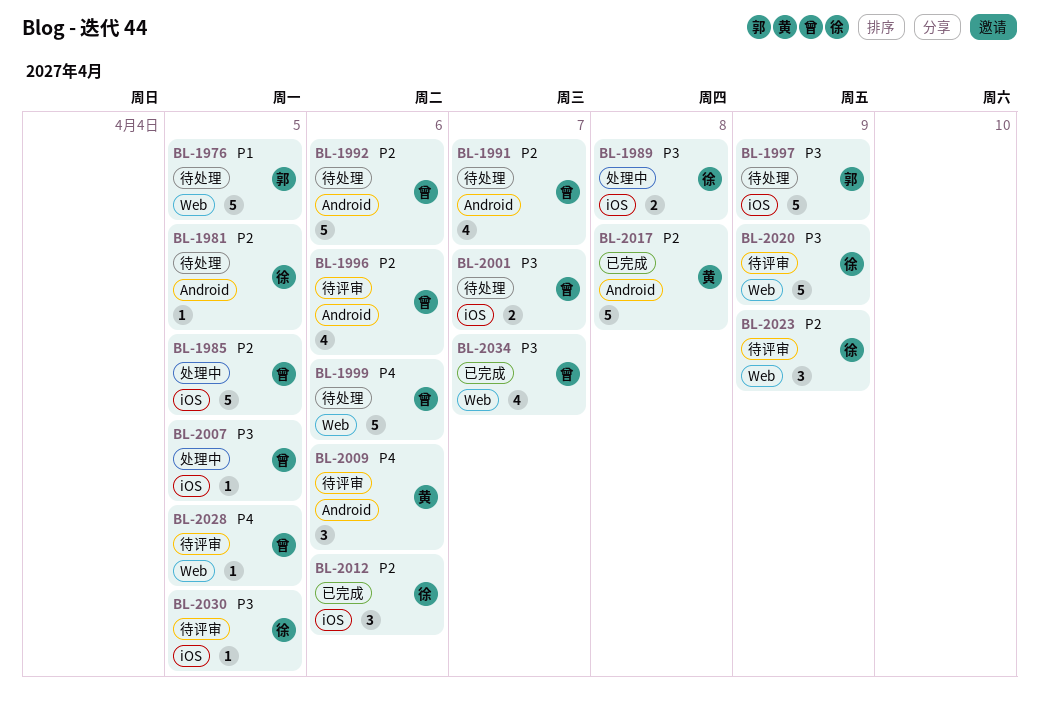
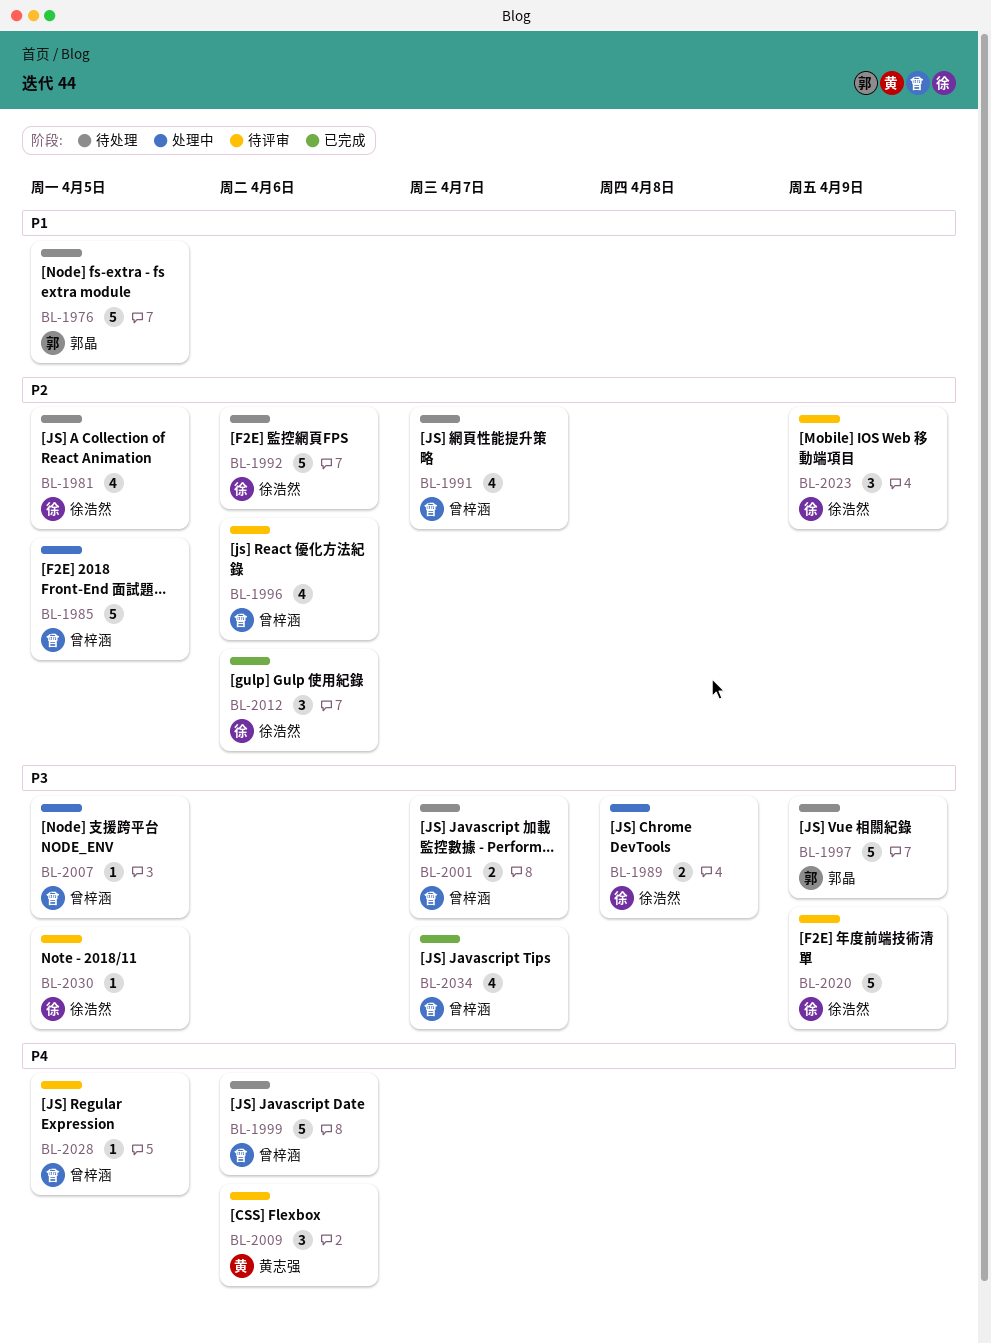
BL-1981, estimate: 1 -> 4
BL-1992, owner: 曾梓涵 -> 徐浩然
BL-2017: present -> none

